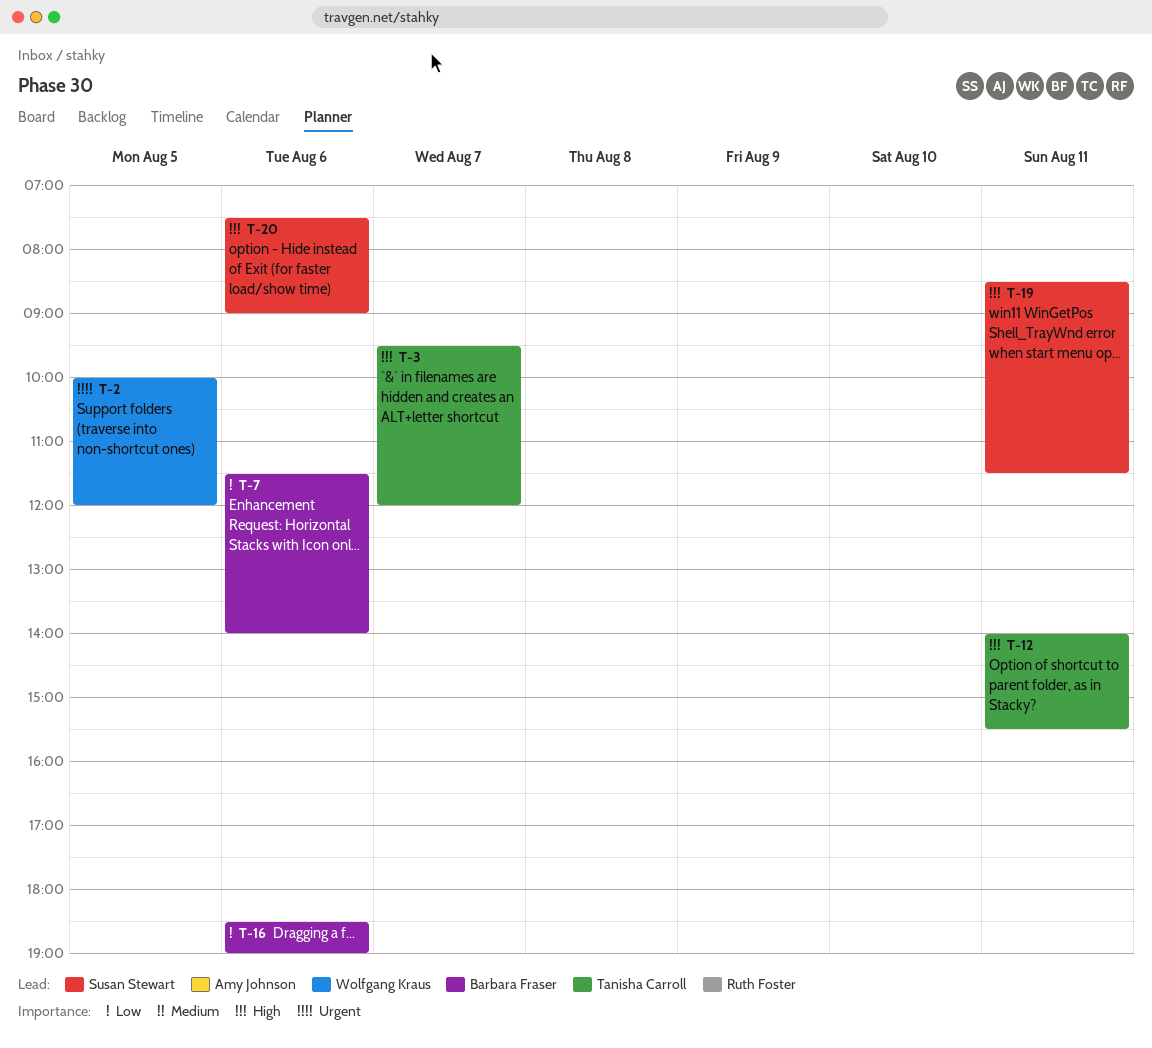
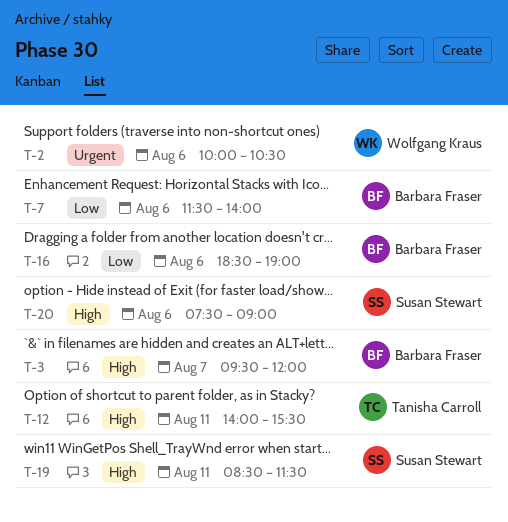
T-2, day: Aug 5 -> Aug 6
T-2, ends: 12:00 -> 10:30
T-3, owner: Tanisha Carroll -> Barbara Fraser

